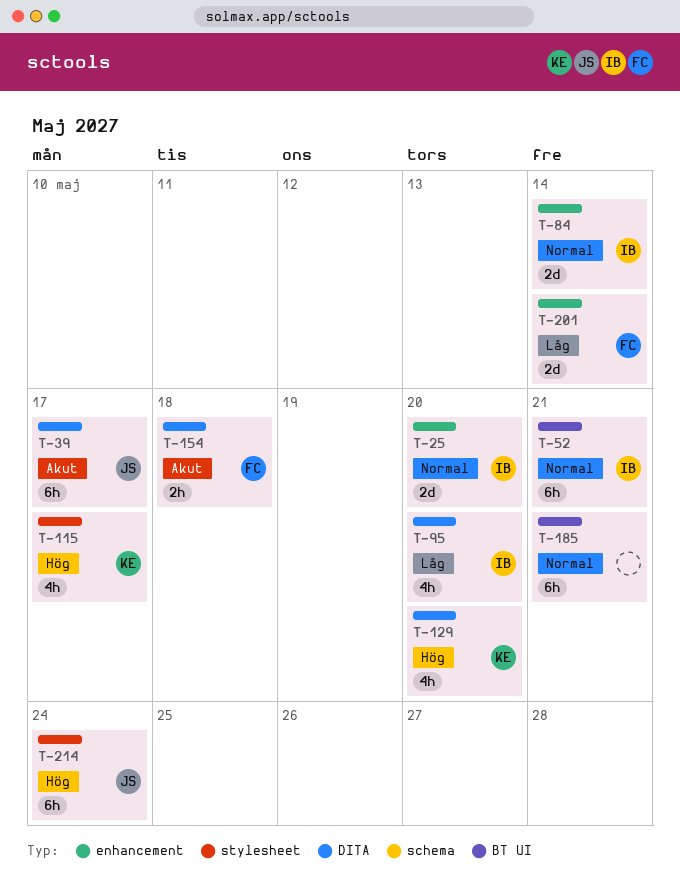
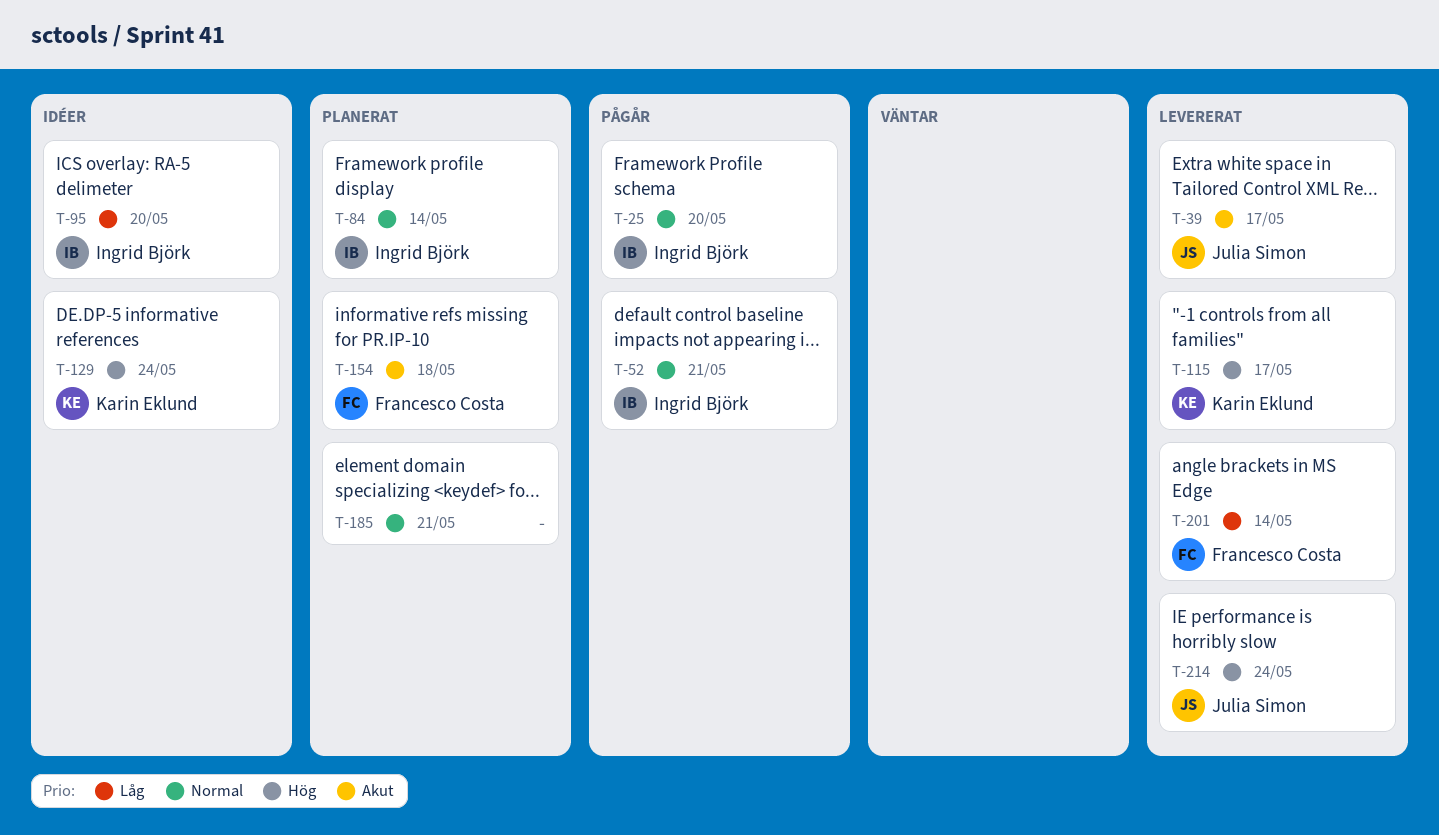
T-129, due: May 20 -> May 24

